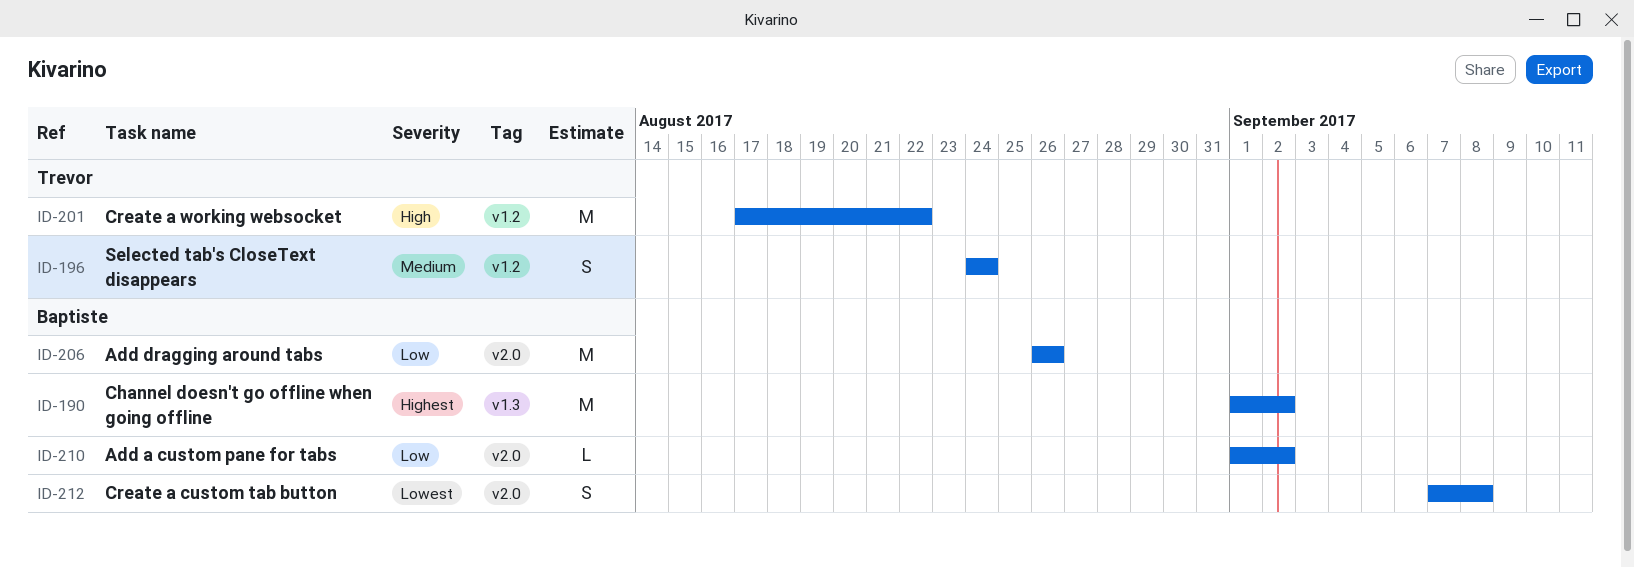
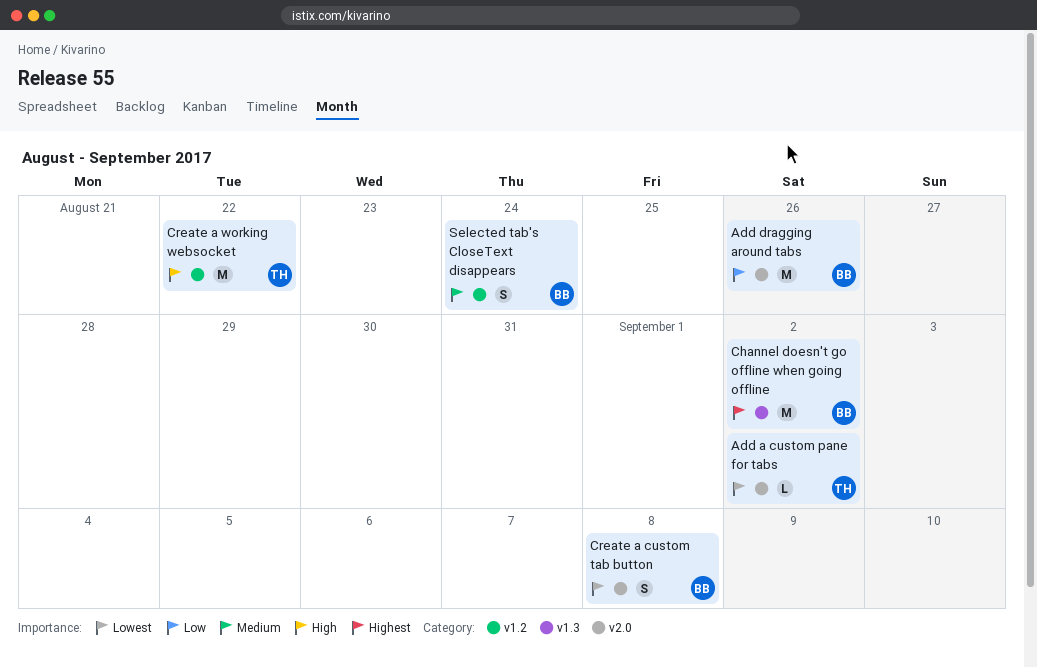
Add a custom pane for tabs, owner: Baptiste -> Trevor
Add a custom pane for tabs, priority: Low -> Lowest
Selected tab's CloseText disappears, owner: Trevor -> Baptiste

